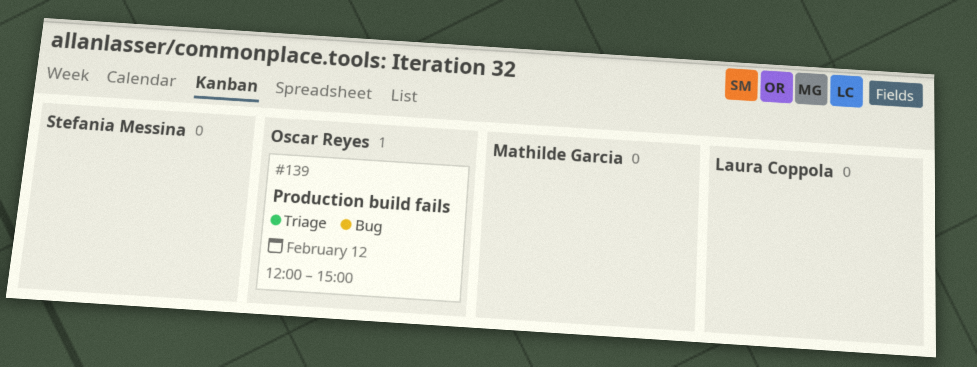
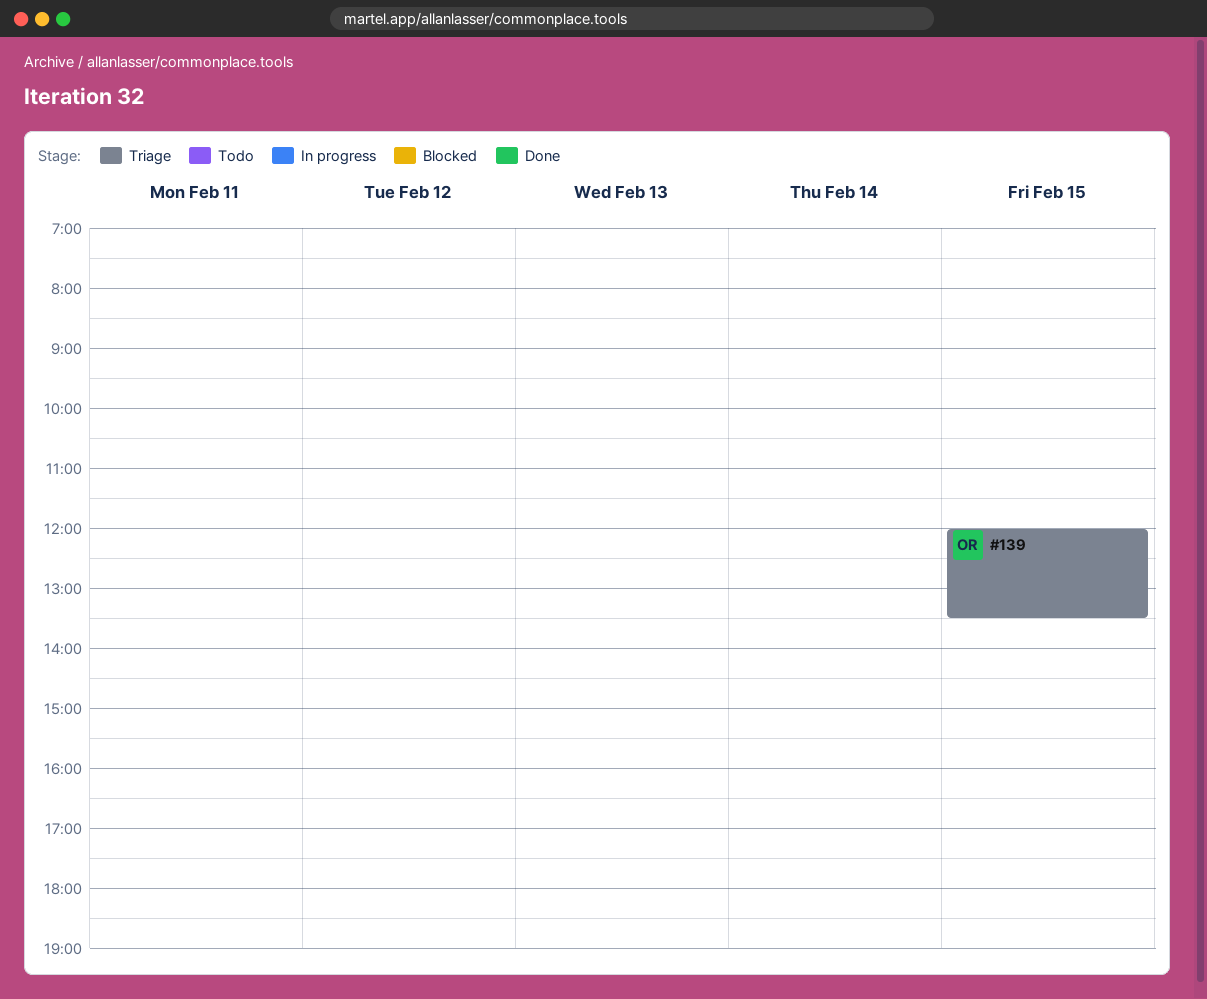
#139, day: Feb 12 -> Feb 15
#139, ends: 15:00 -> 13:30

